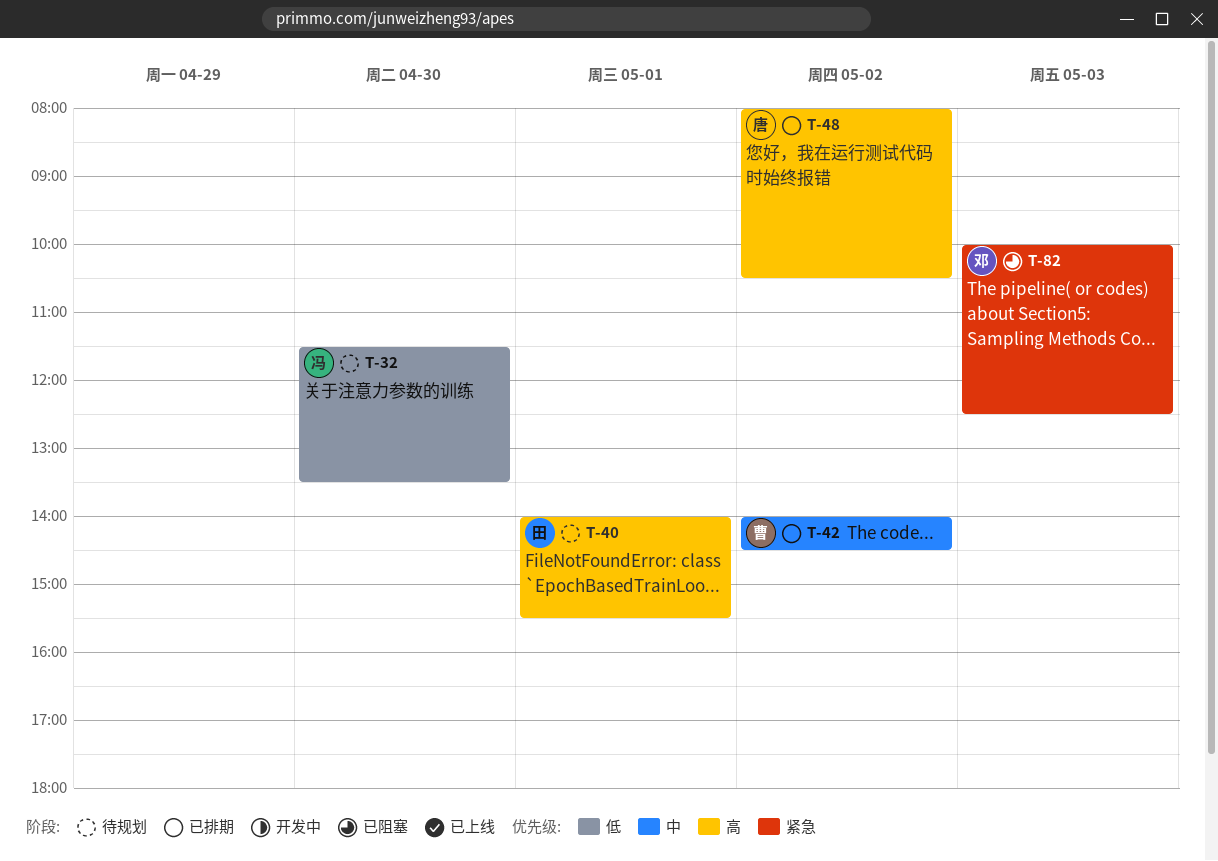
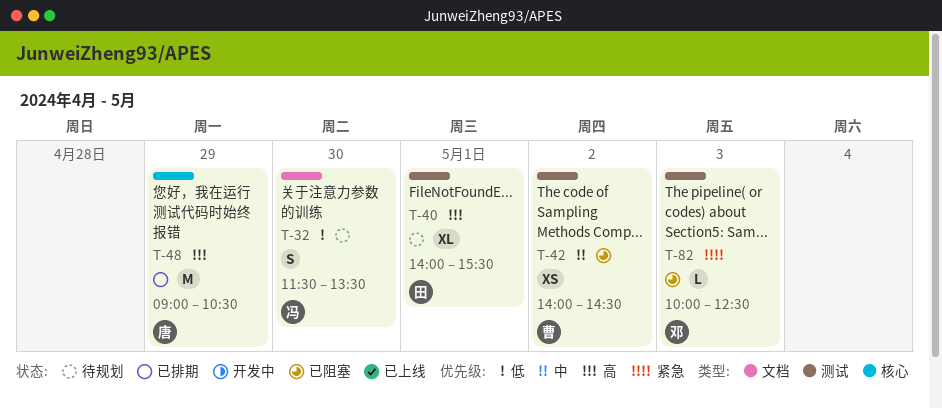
T-42, status: 已排期 -> 已阻塞
T-48, day: May 2 -> Apr 29
T-48, begins: 08:00 -> 09:00

